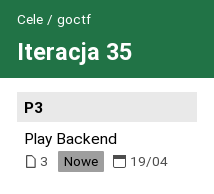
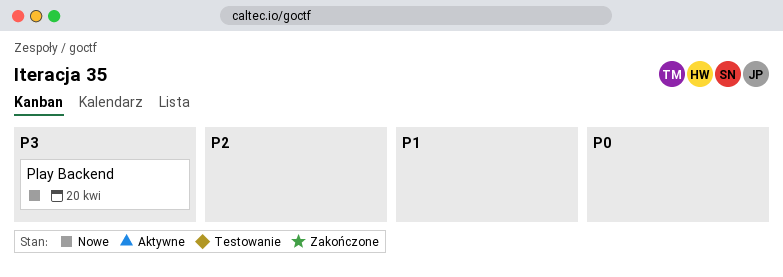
Play Backend, due: Apr 19 -> Apr 20

